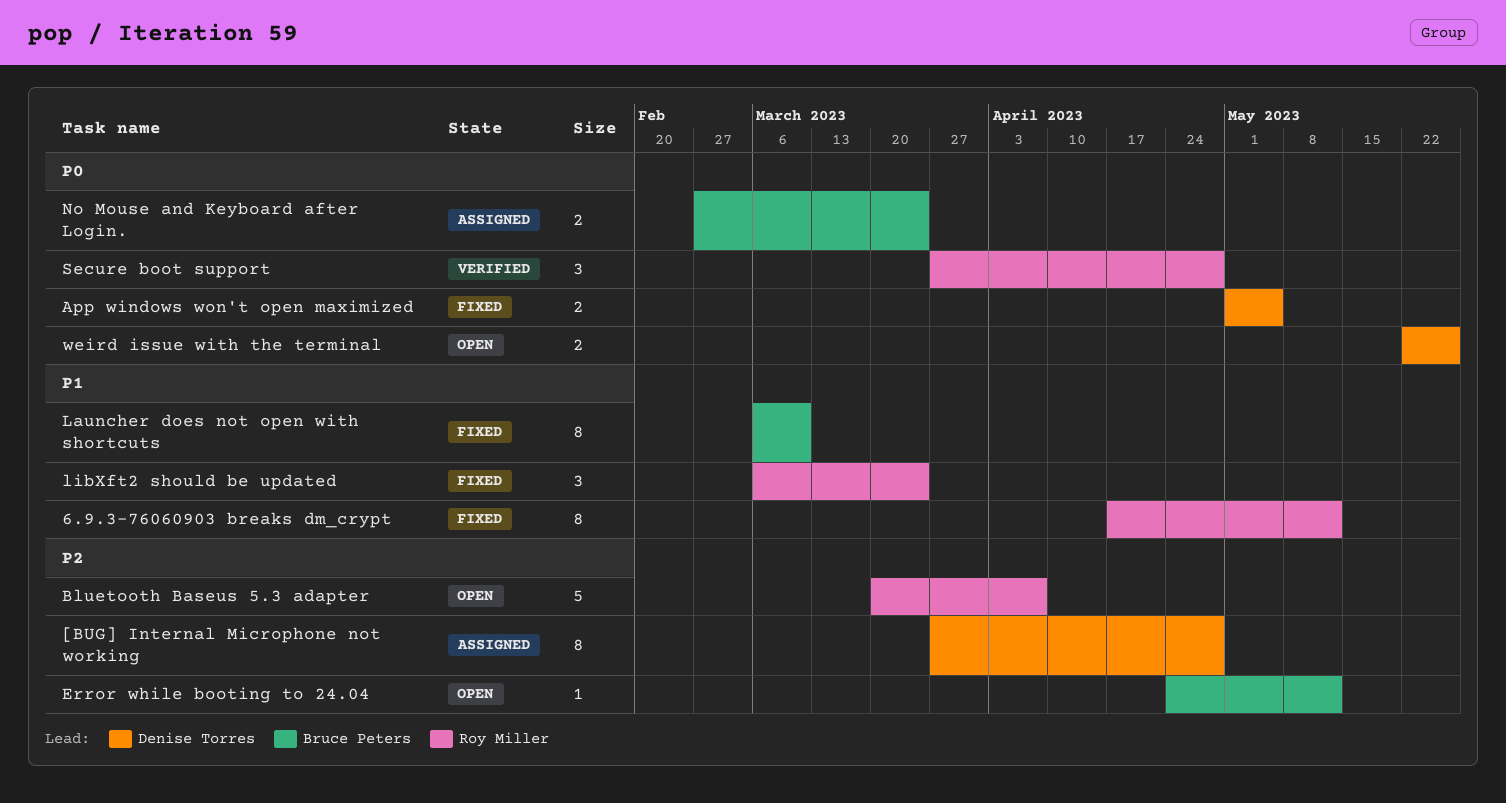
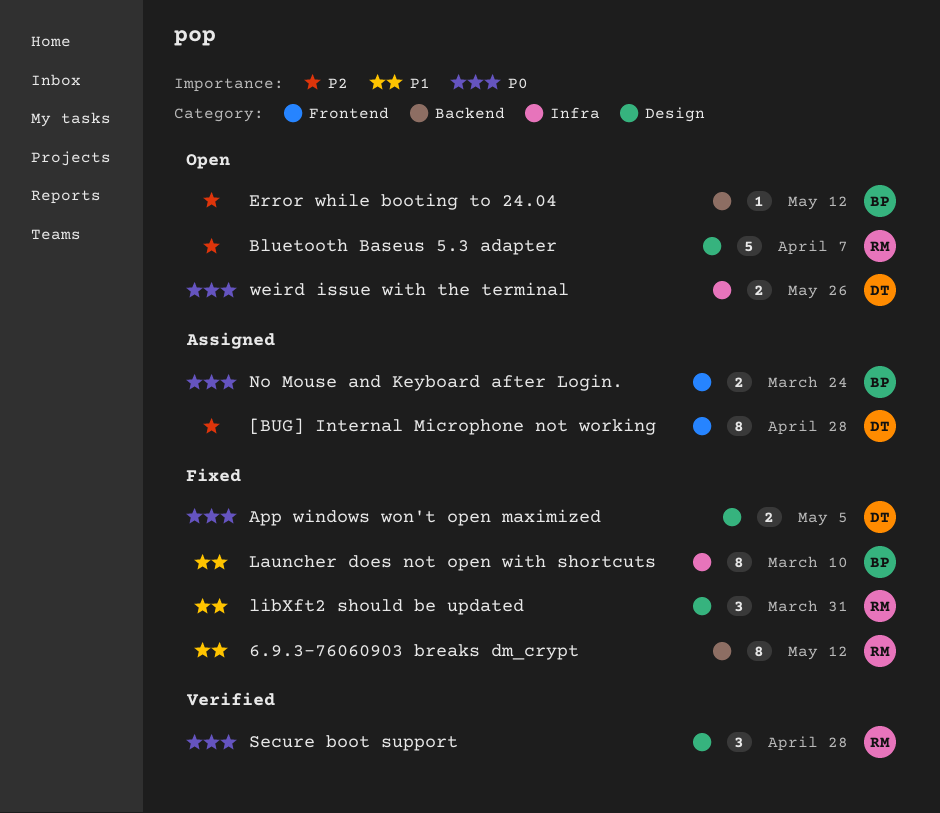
libXft2 should be updated, due: Mar 24 -> Mar 31

